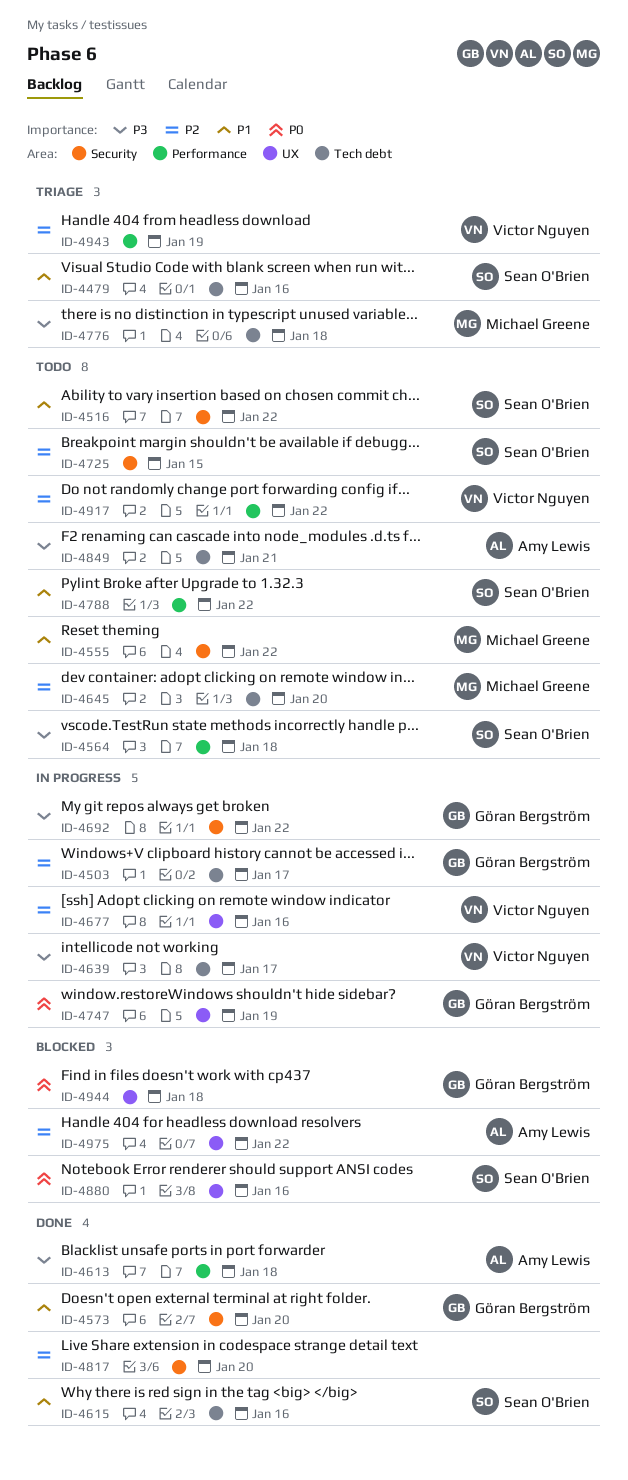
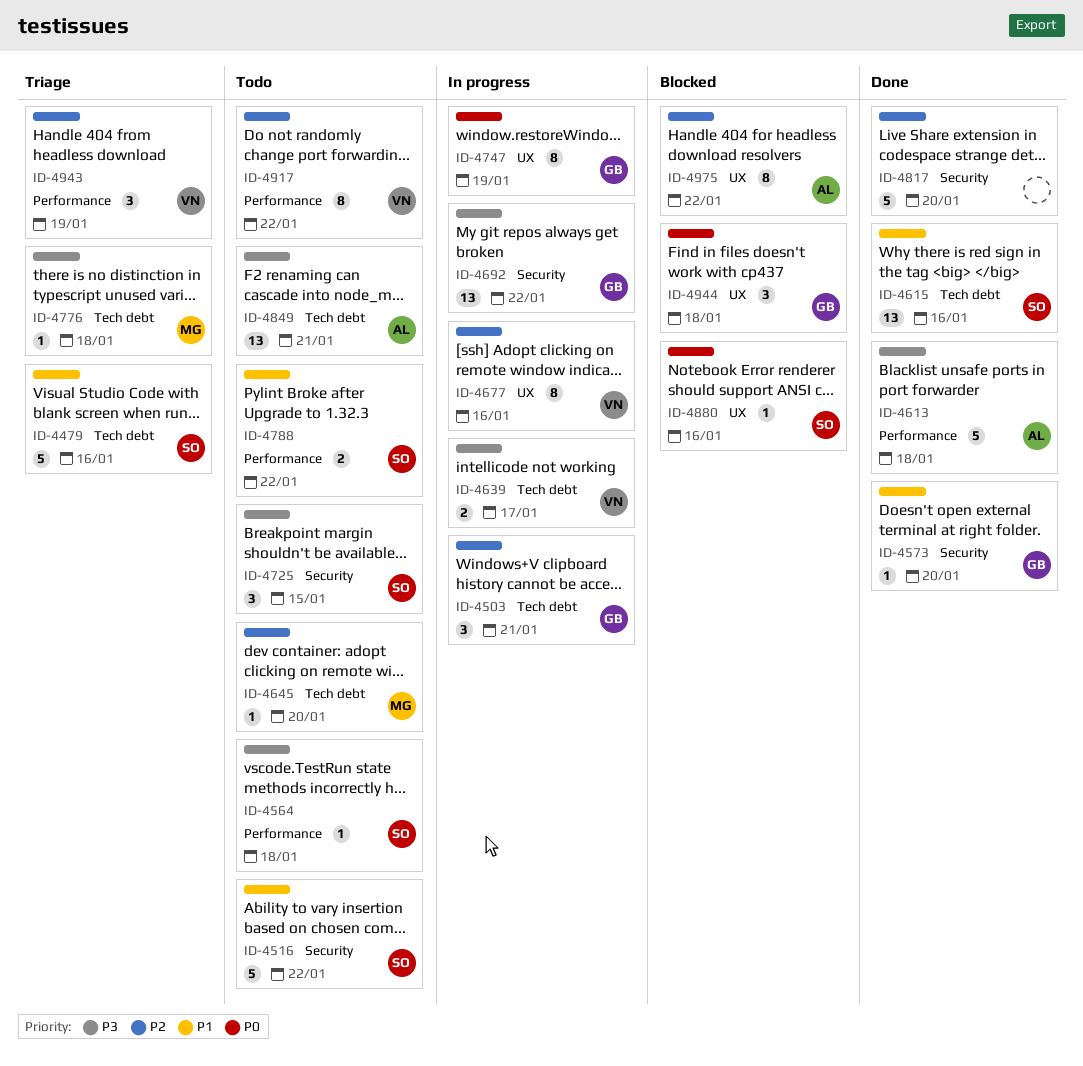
ID-4503, due: Jan 17 -> Jan 21
ID-4555: present -> none
ID-4725, priority: P2 -> P3

